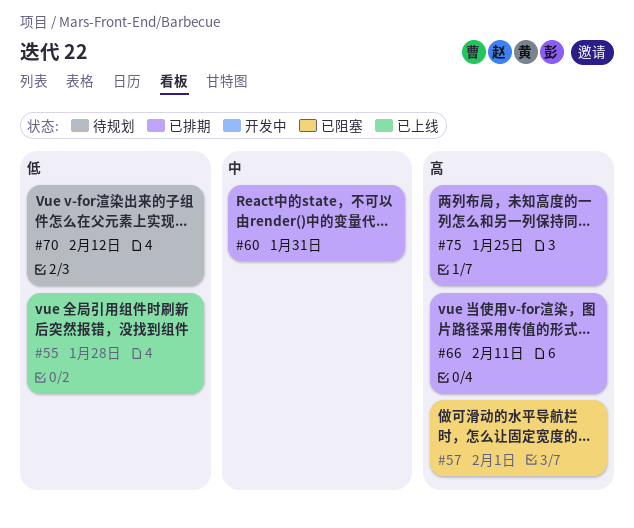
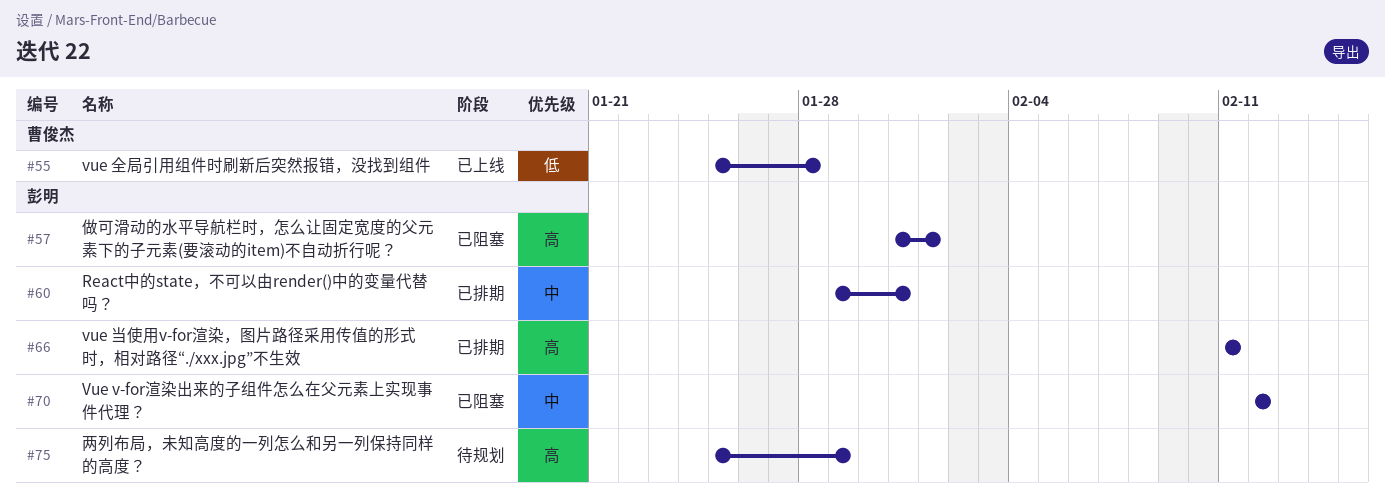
#70, status: 待规划 -> 已阻塞
#70, priority: 低 -> 中
#75, status: 已排期 -> 待规划
#75, due: Jan 25 -> Jan 29

